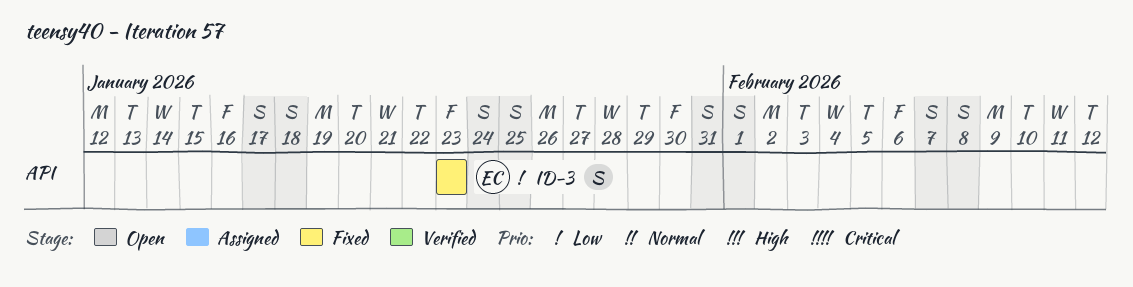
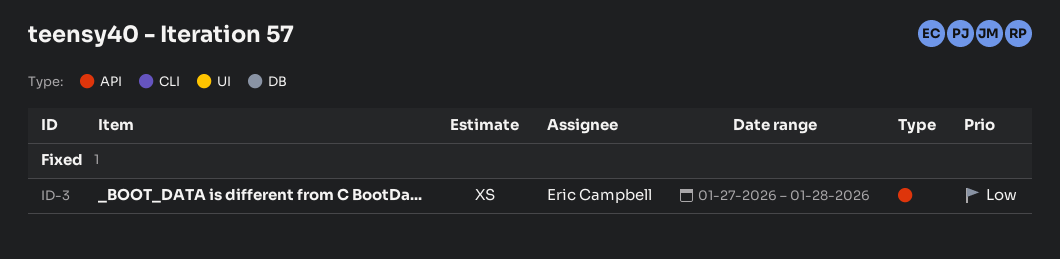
ID-3, estimate: S -> XS
ID-3, start: Jan 23 -> Jan 27
ID-3, due: Jan 23 -> Jan 28

